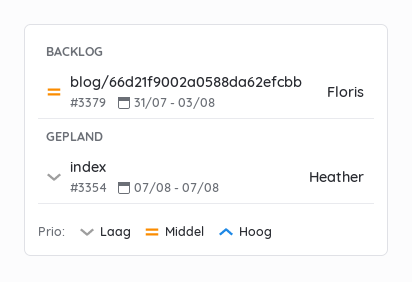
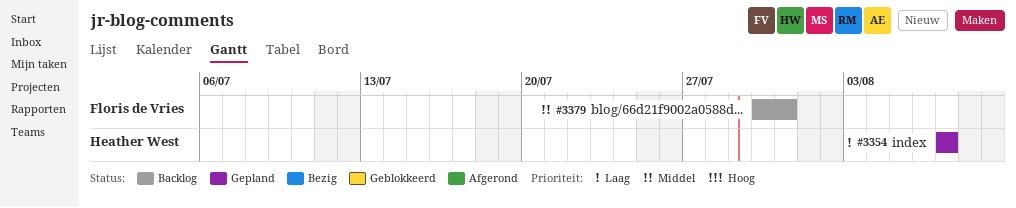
#3379, start: Jul 31 -> Jul 30
#3379, due: Aug 3 -> Jul 31

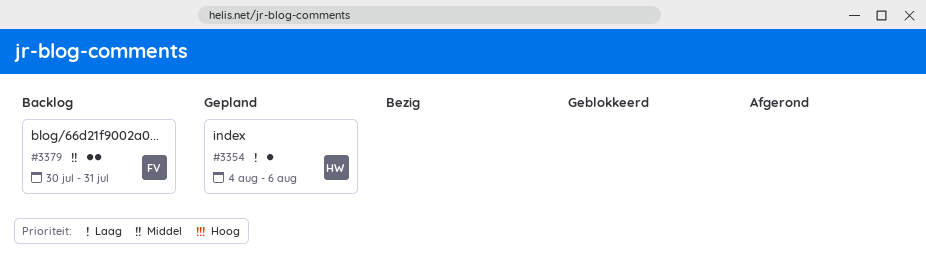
#3354, start: Aug 7 -> Aug 4
#3354, due: Aug 7 -> Aug 6

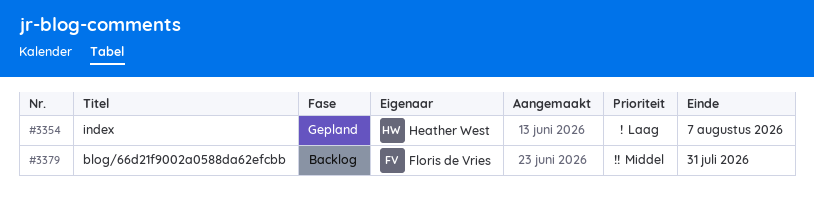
#3354, due: Aug 6 -> Aug 7

